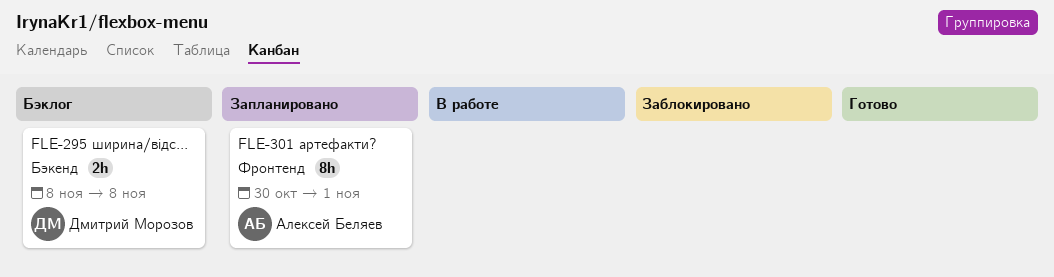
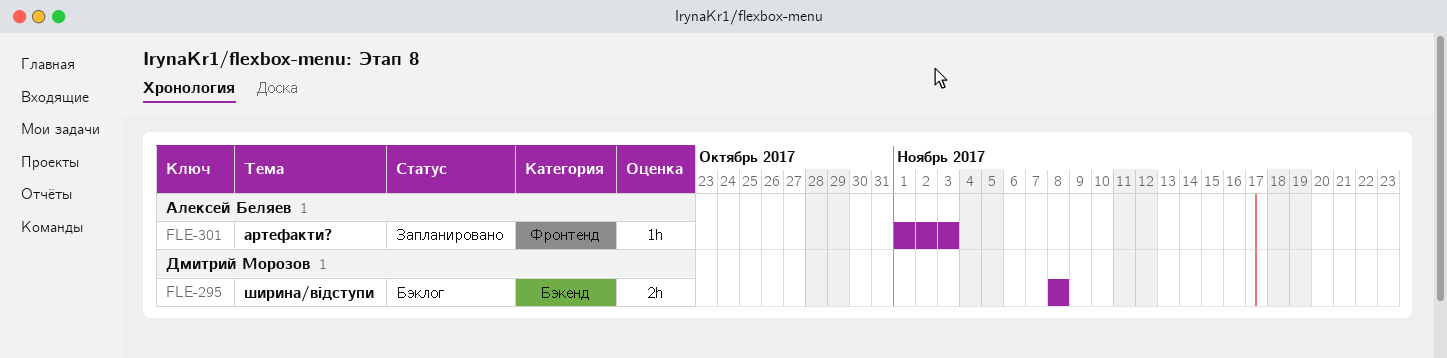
FLE-301, estimate: 8h -> 1h
FLE-301, start: Oct 30 -> Nov 1
FLE-301, due: Nov 1 -> Nov 3

